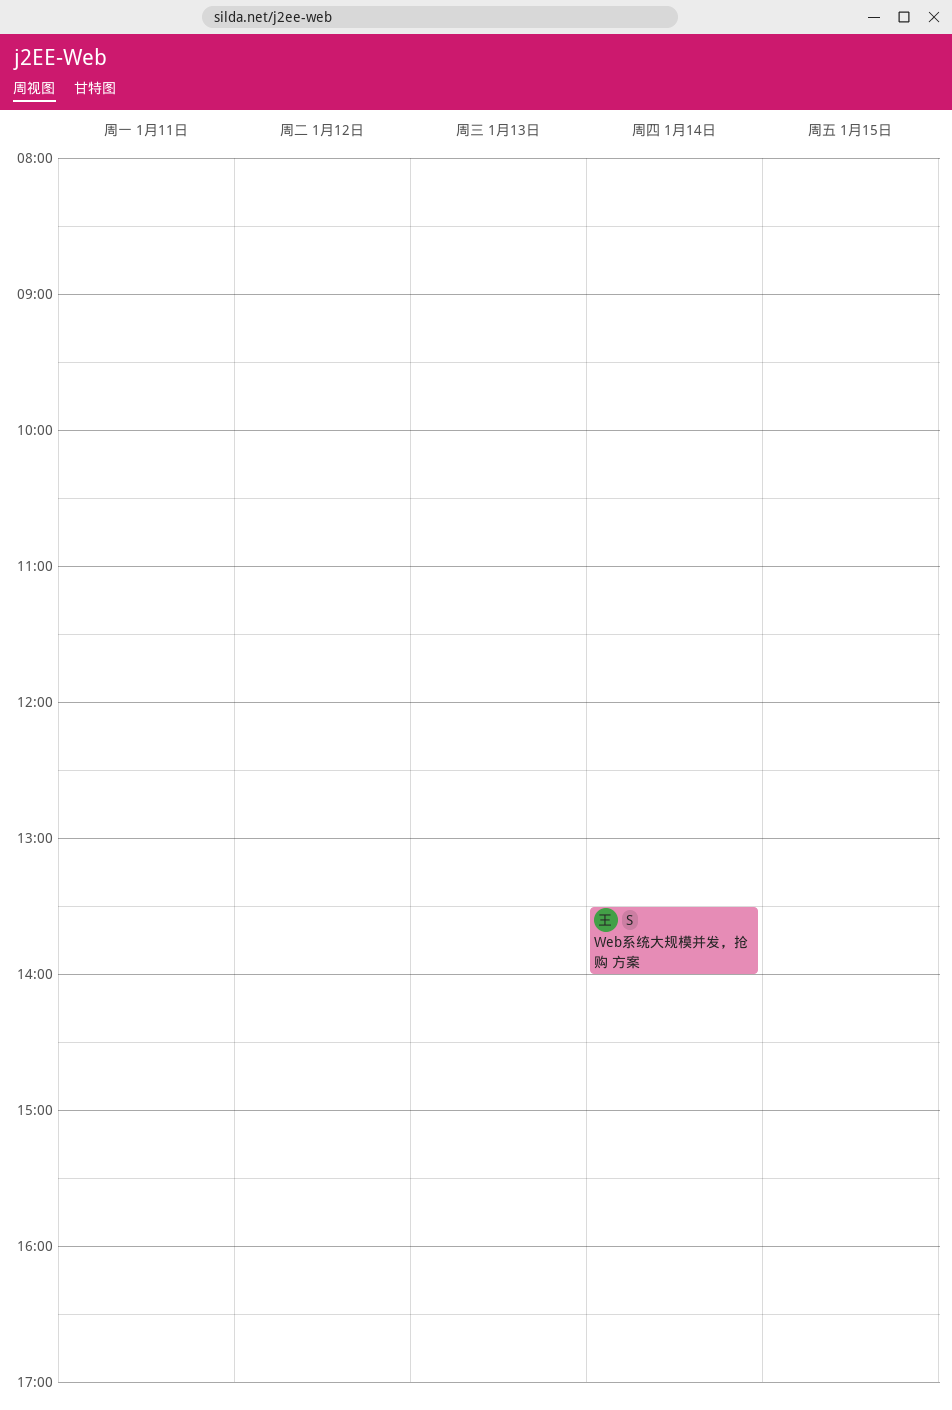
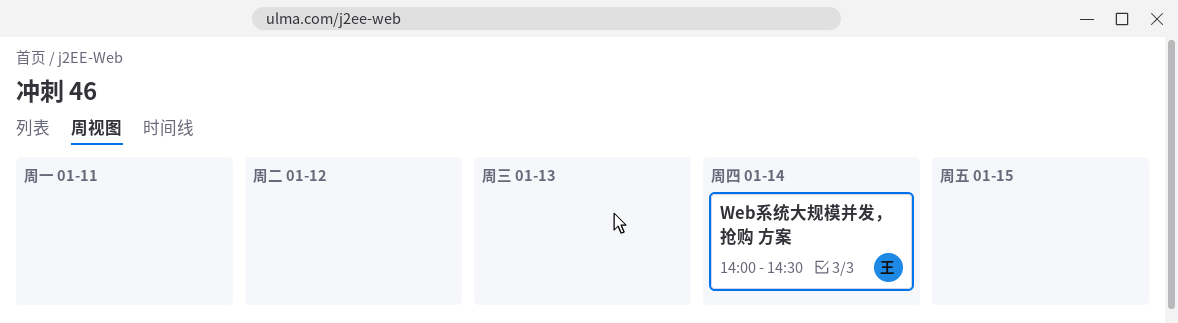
Web系统大规模并发，抢购 方案, begins: 13:30 -> 14:00
Web系统大规模并发，抢购 方案, ends: 14:00 -> 14:30

